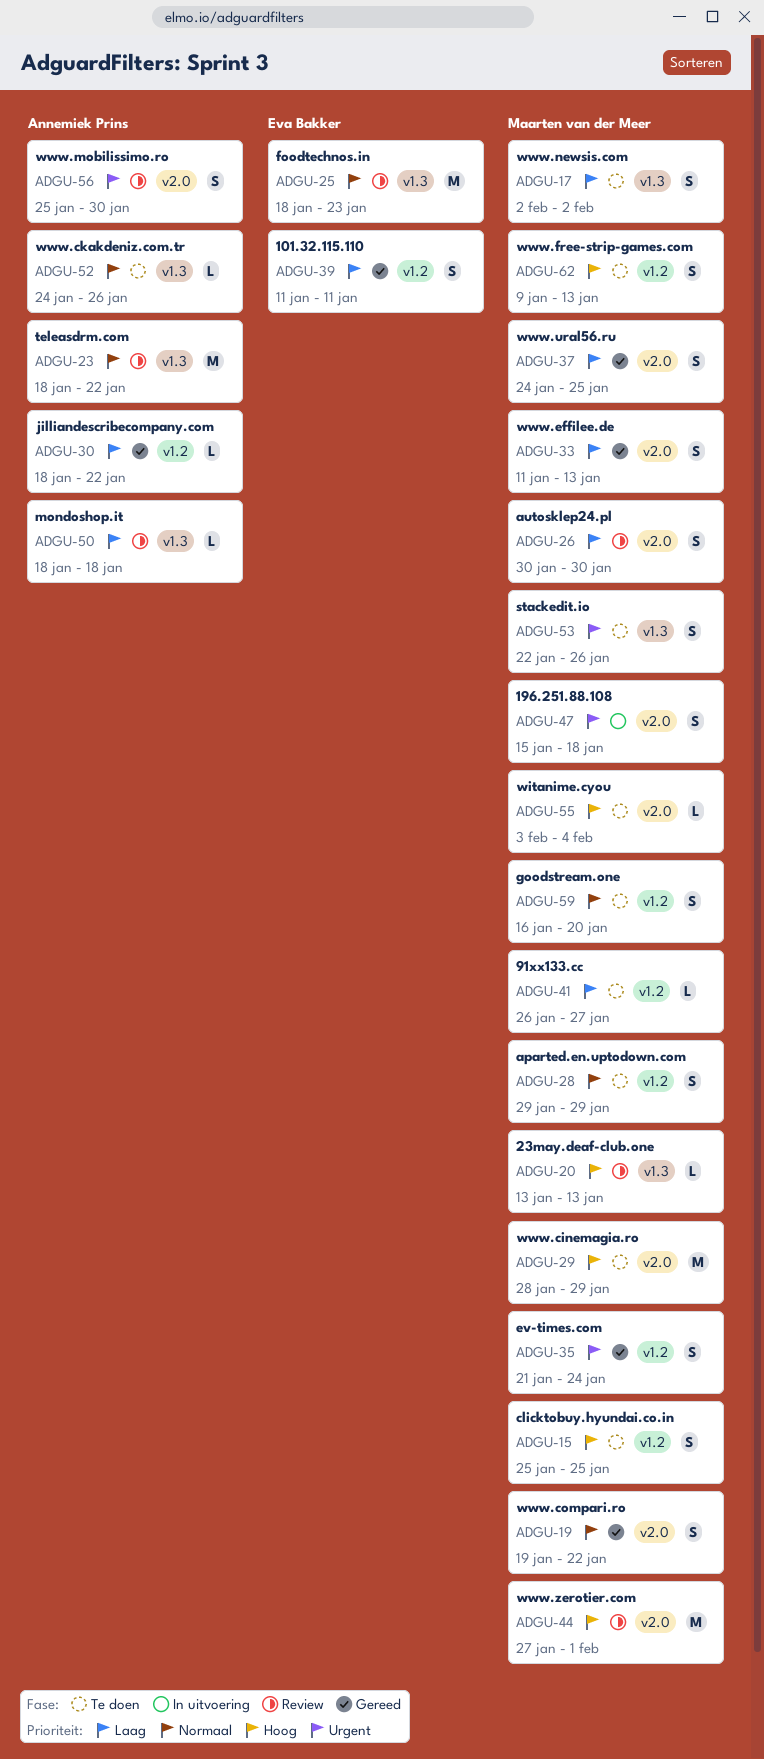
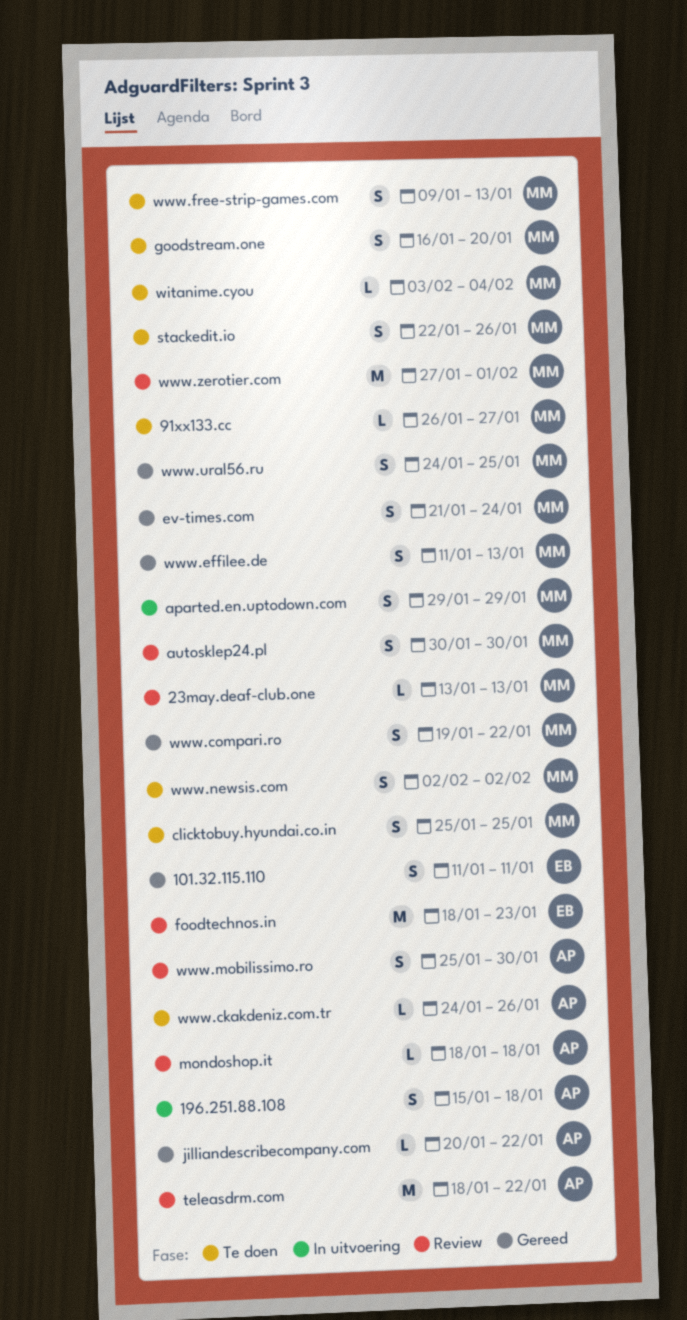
196.251.88.108, owner: Maarten van der Meer -> Annemiek Prins
aparted.en.uptodown.com, status: Te doen -> In uitvoering
jilliandescribecompany.com, start: Jan 18 -> Jan 20
www.cinemagia.ro: present -> none

